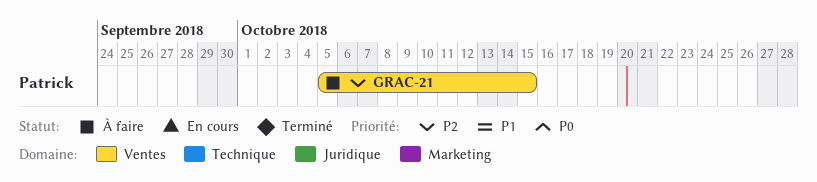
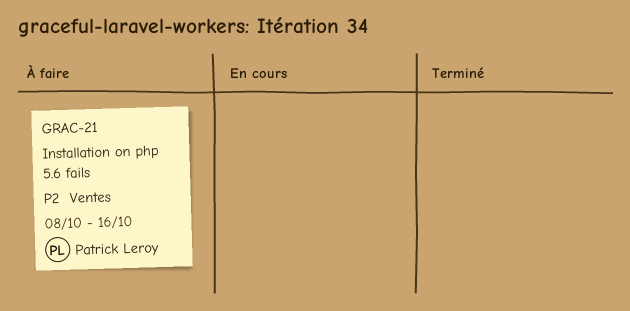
GRAC-21, start: Oct 5 -> Oct 8
GRAC-21, due: Oct 15 -> Oct 16

